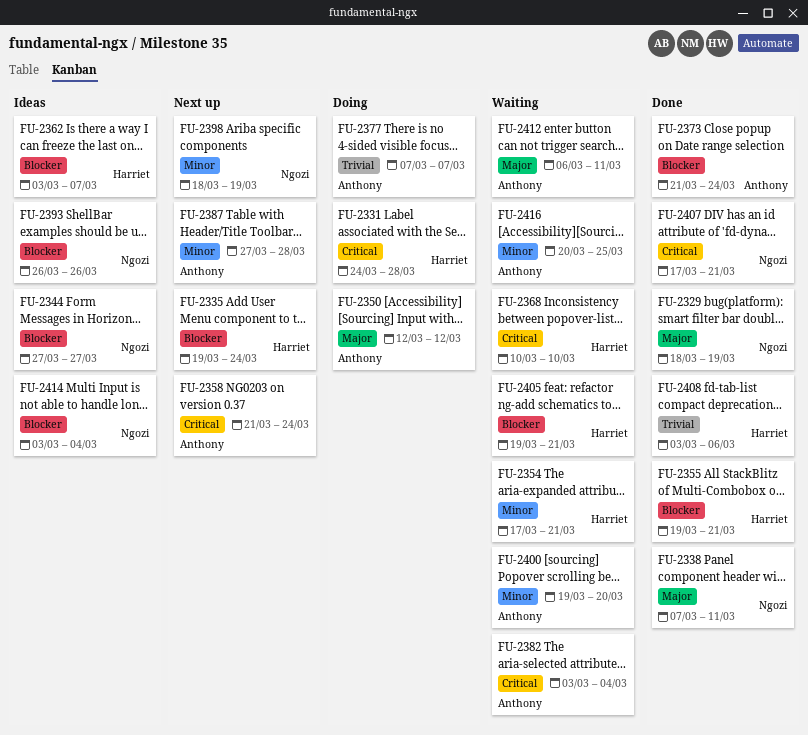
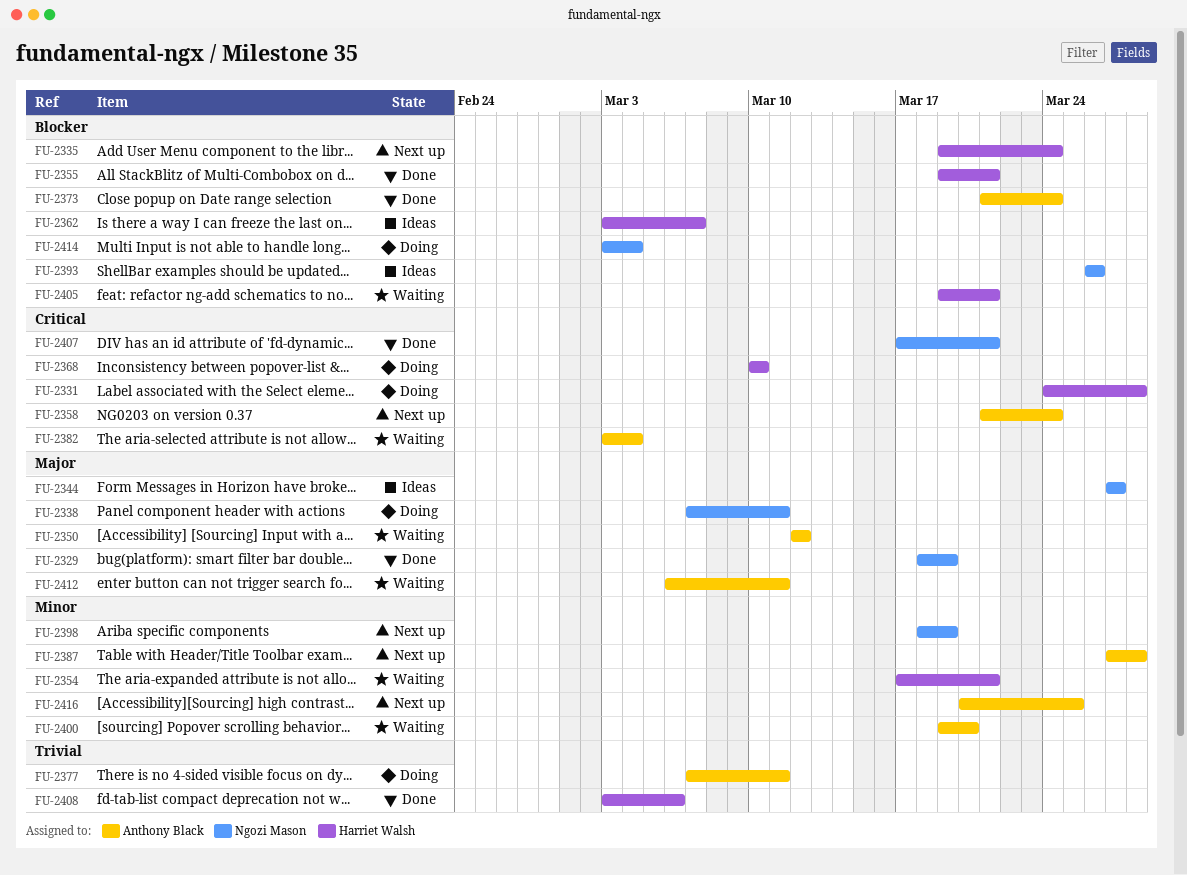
FU-2338, status: Done -> Doing
FU-2344, priority: Blocker -> Major
FU-2350, status: Doing -> Waiting
FU-2368, status: Waiting -> Doing
FU-2377, due: Mar 7 -> Mar 11
FU-2414, status: Ideas -> Doing
FU-2416, status: Waiting -> Next up

